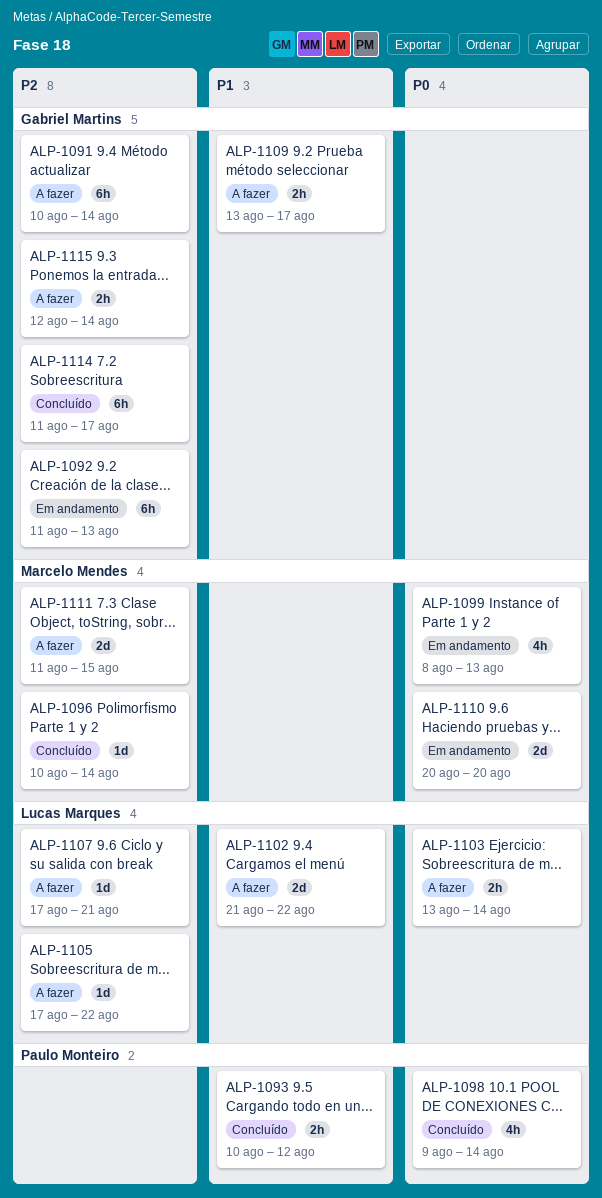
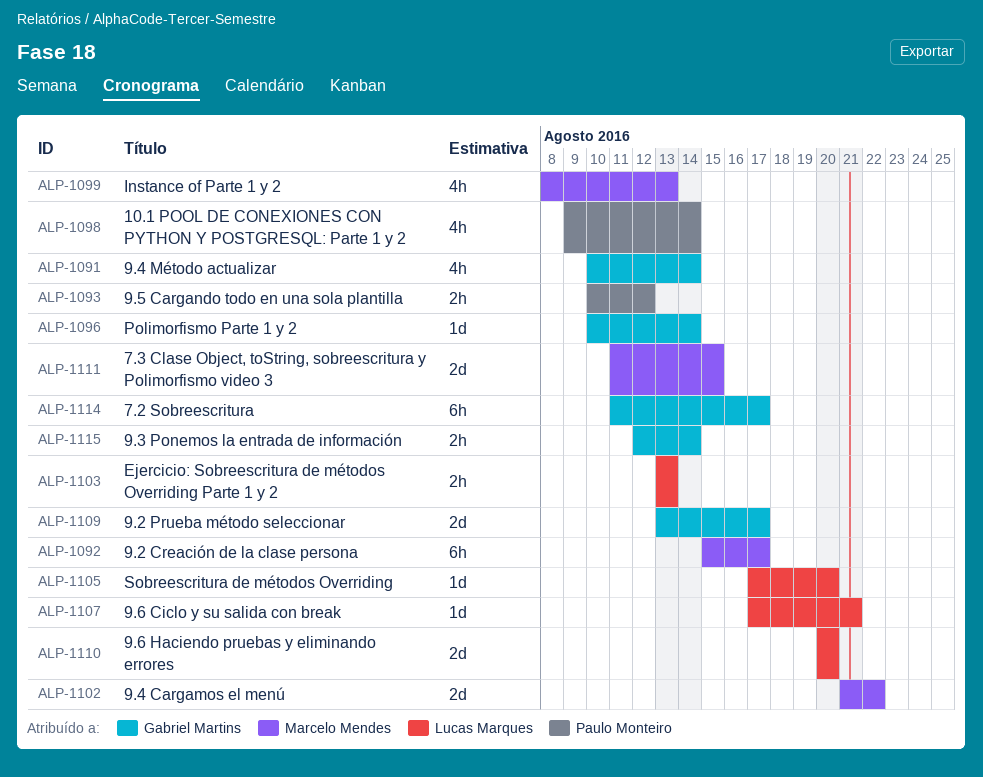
ALP-1091, estimate: 6h -> 4h
ALP-1092, owner: Gabriel Martins -> Marcelo Mendes
ALP-1092, start: Aug 11 -> Aug 15
ALP-1092, due: Aug 13 -> Aug 17
ALP-1096, owner: Marcelo Mendes -> Gabriel Martins
ALP-1102, owner: Lucas Marques -> Marcelo Mendes
ALP-1103, due: Aug 14 -> Aug 13
ALP-1105, due: Aug 22 -> Aug 20
ALP-1109, estimate: 2h -> 2d
ALP-1110, owner: Marcelo Mendes -> Lucas Marques

